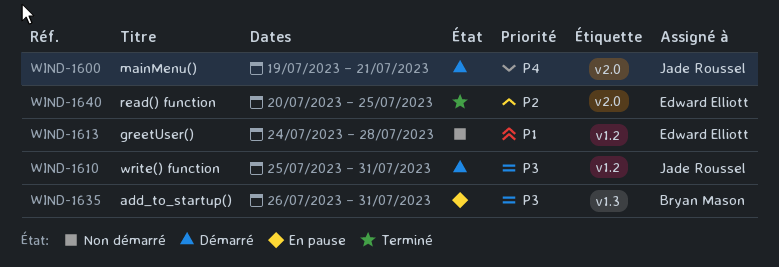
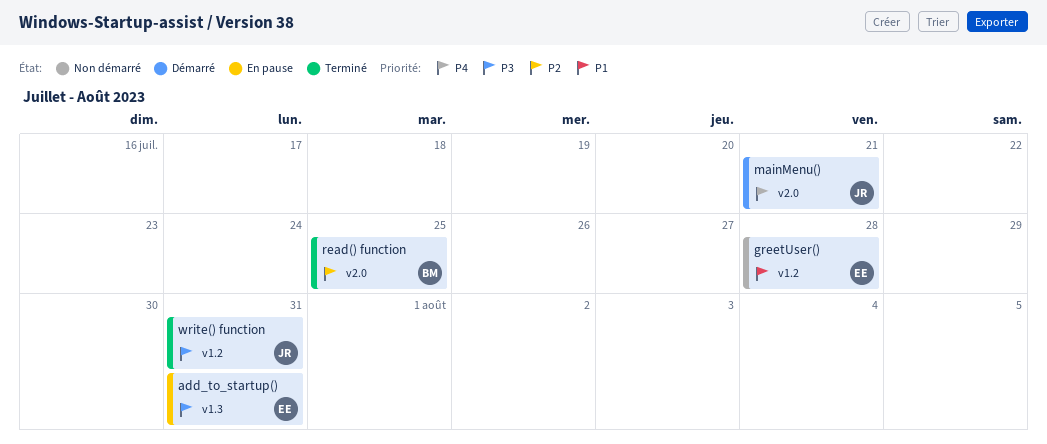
add_to_startup(), owner: Bryan Mason -> Edward Elliott
read() function, owner: Edward Elliott -> Bryan Mason
write() function, status: Démarré -> Terminé

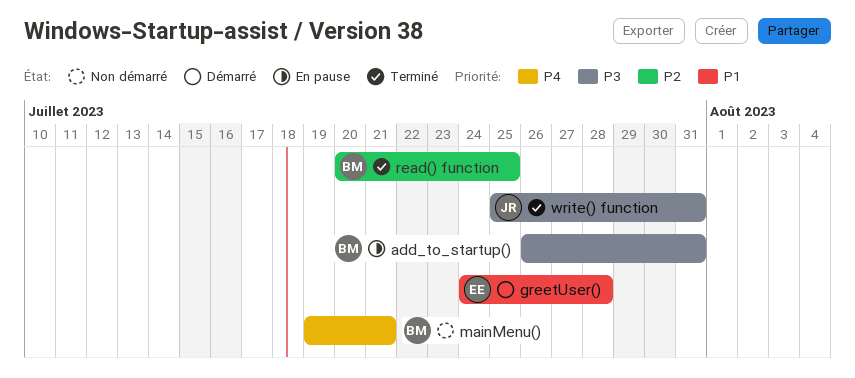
add_to_startup(), owner: EE -> BM
greetUser(), status: Non démarré -> Démarré
mainMenu(), status: Démarré -> Non démarré
mainMenu(), owner: JR -> BM

